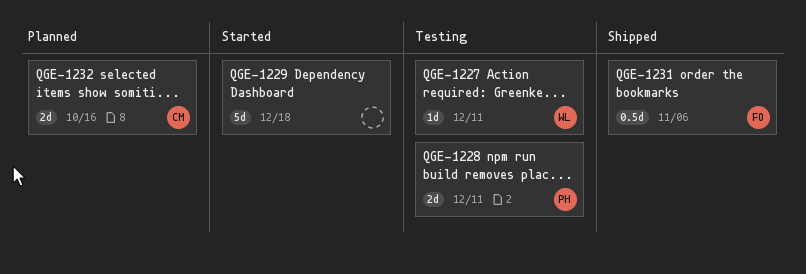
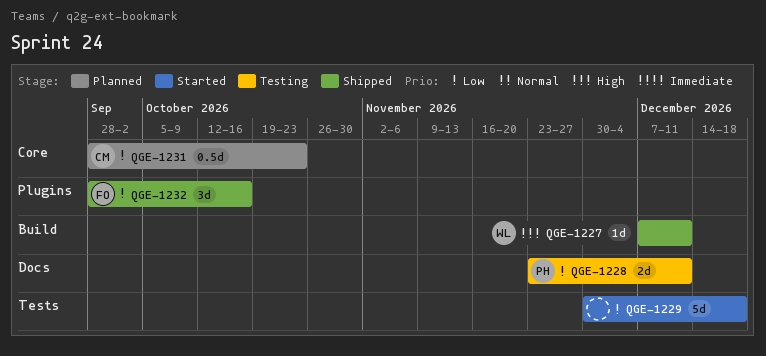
QGE-1227, status: Testing -> Shipped
QGE-1231, status: Shipped -> Planned
QGE-1231, owner: FO -> CM
QGE-1231, due: Nov 6 -> Oct 23
QGE-1232, status: Planned -> Shipped
QGE-1232, owner: CM -> FO
QGE-1232, estimate: 2d -> 3d

